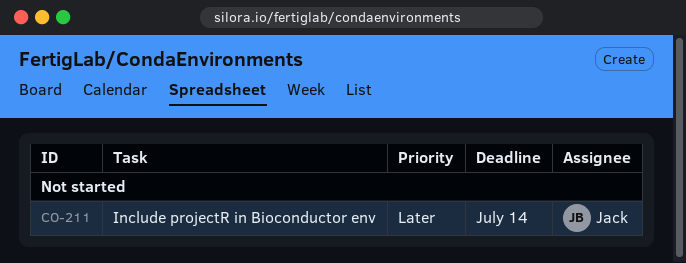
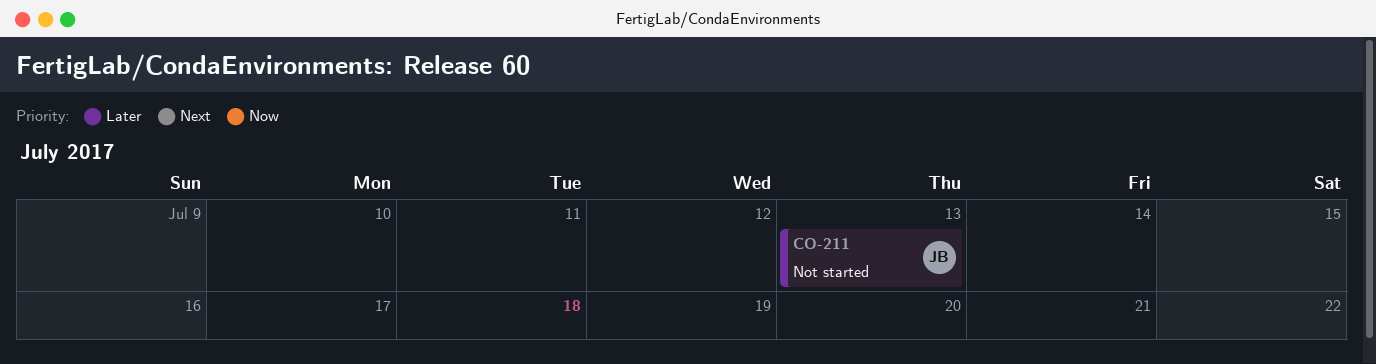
CO-211, due: Jul 14 -> Jul 13

